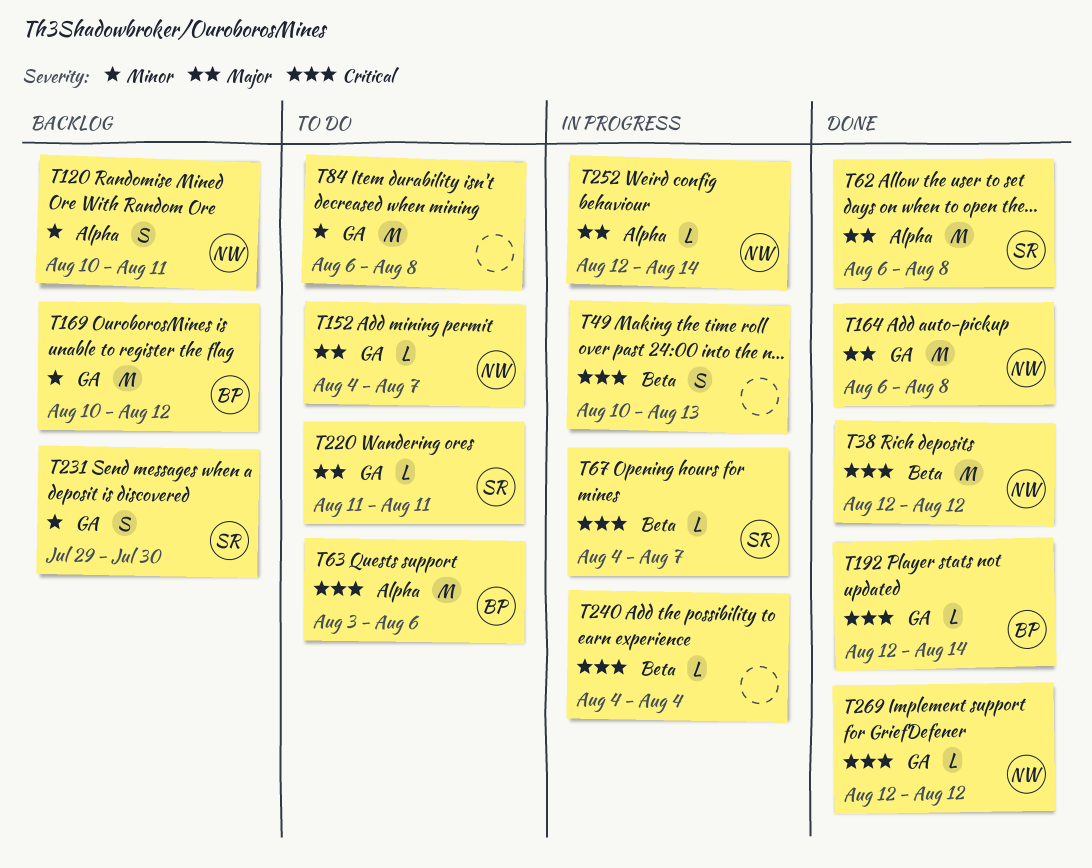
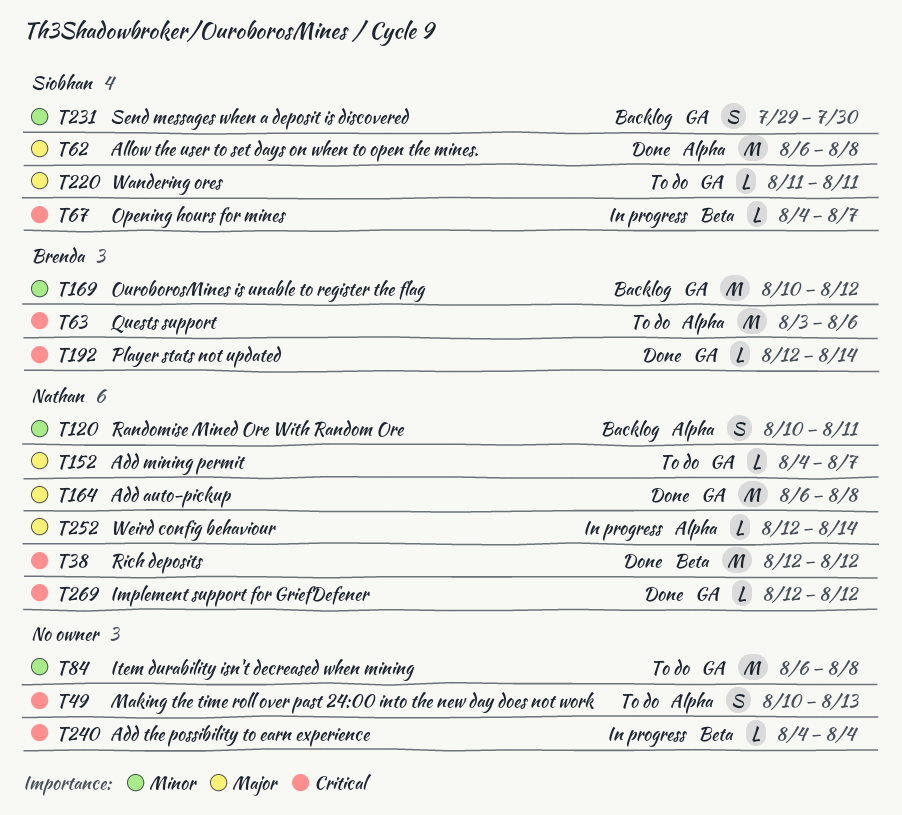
T49, status: In progress -> To do
T49, label: Beta -> Alpha

